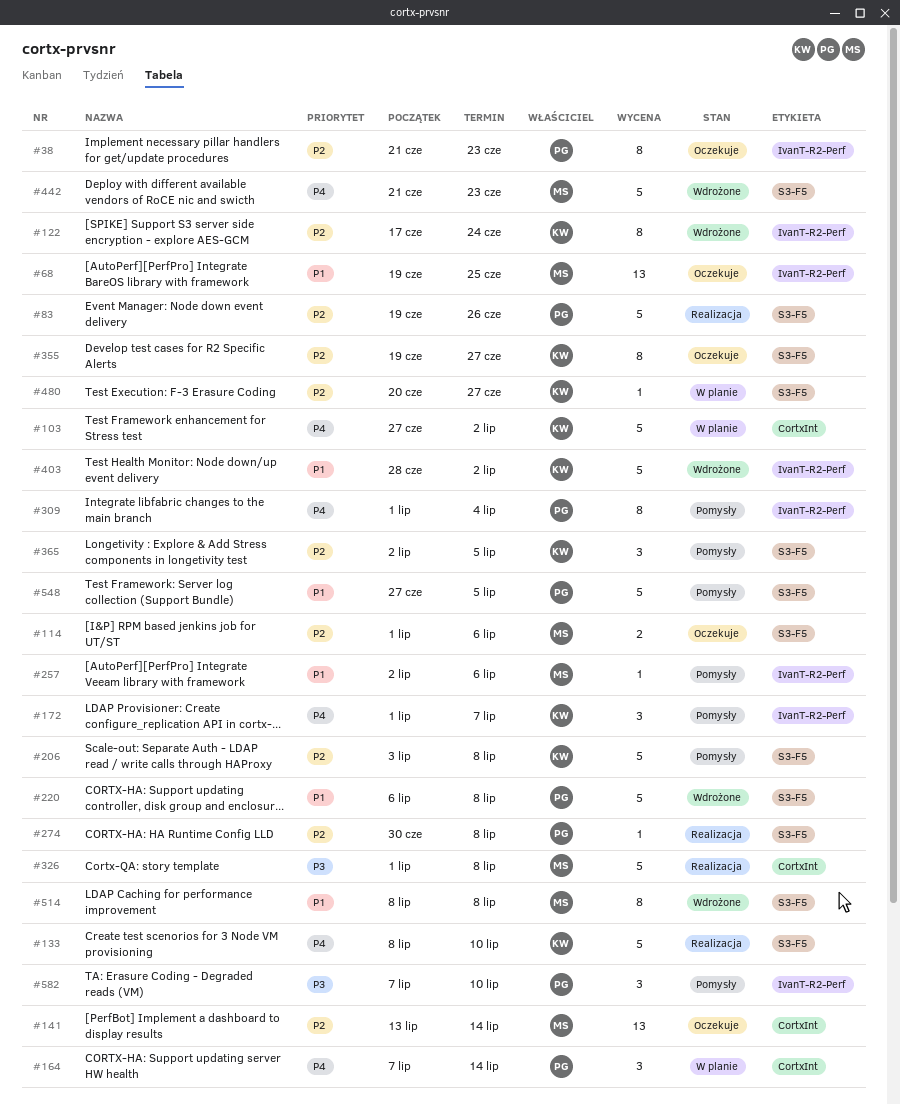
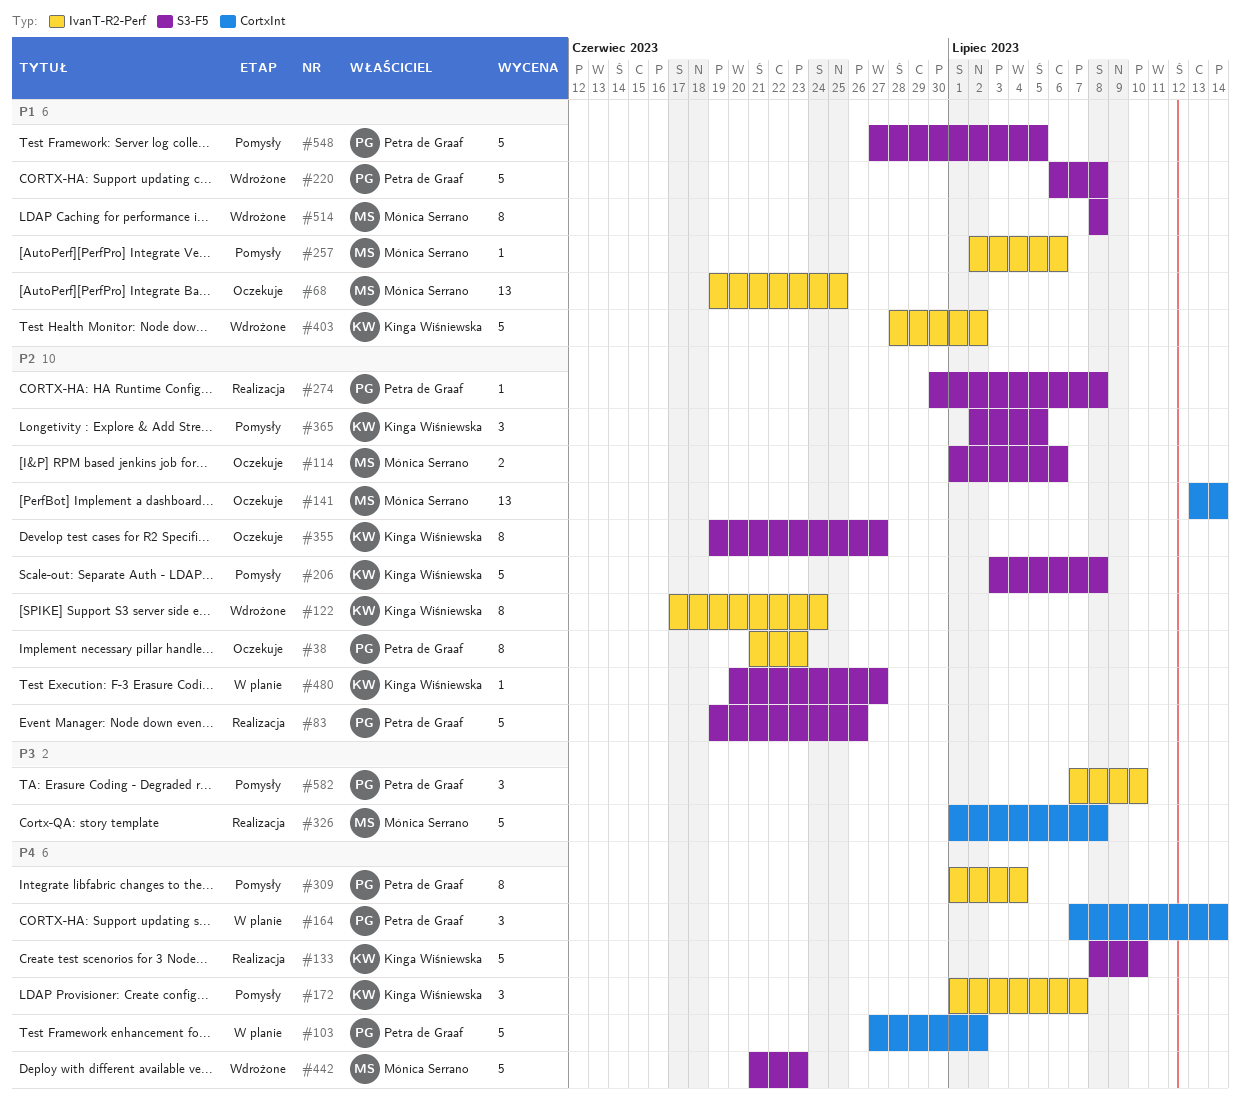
#103, owner: Kinga Wiśniewska -> Petra de Graaf

